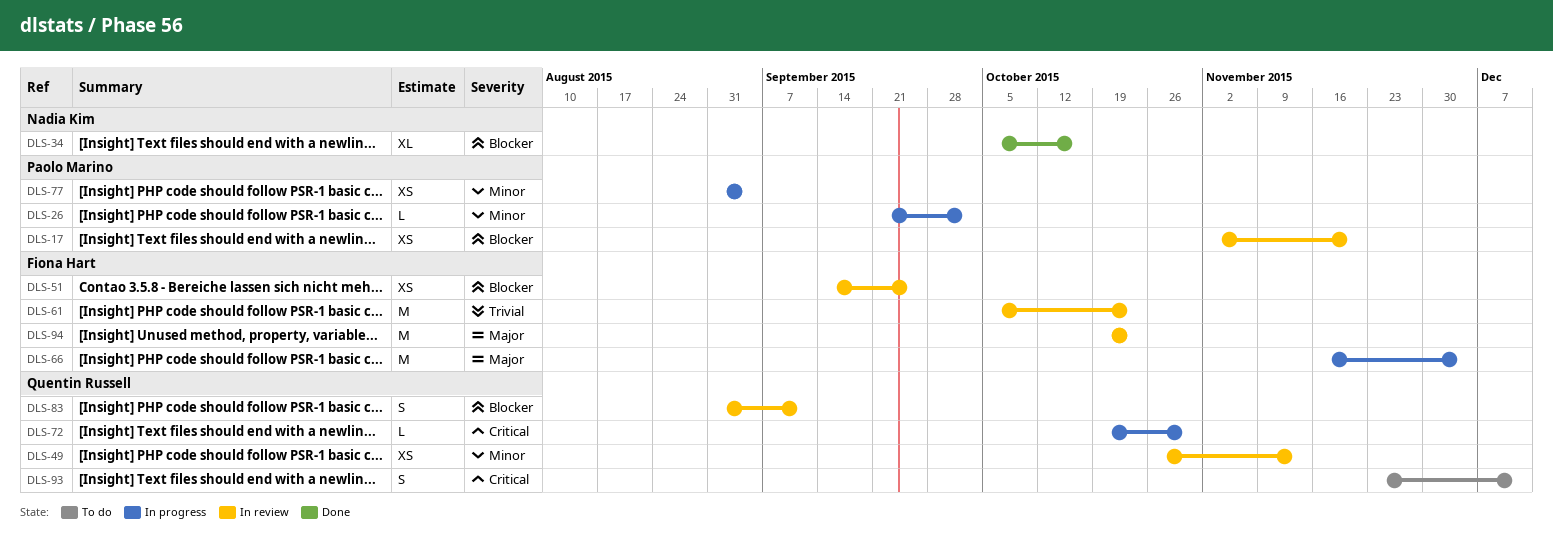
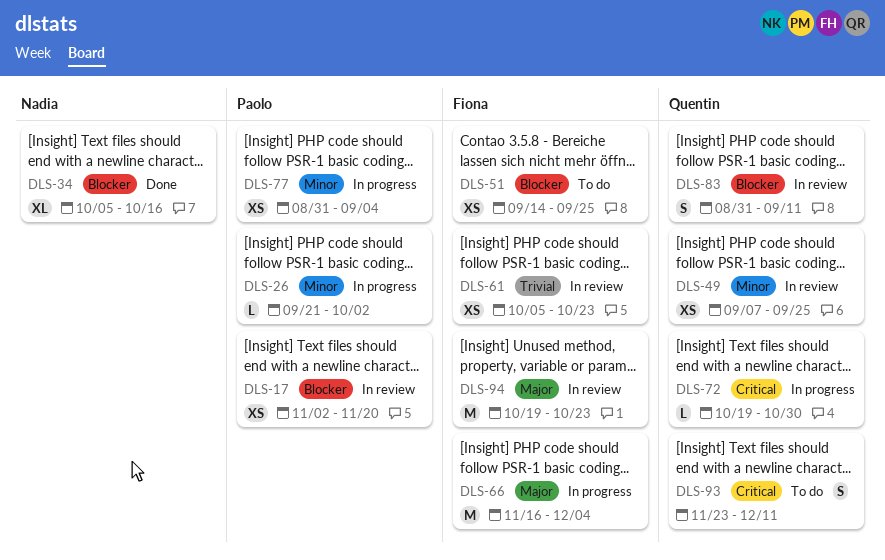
DLS-49, start: Oct 26 -> Sep 7
DLS-49, due: Nov 13 -> Sep 25
DLS-51, status: In review -> To do
DLS-61, estimate: M -> XS

